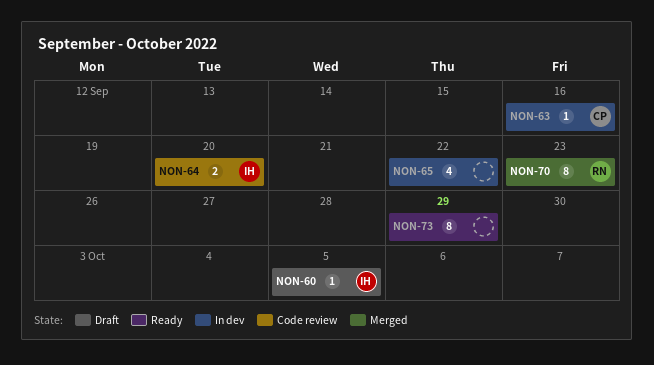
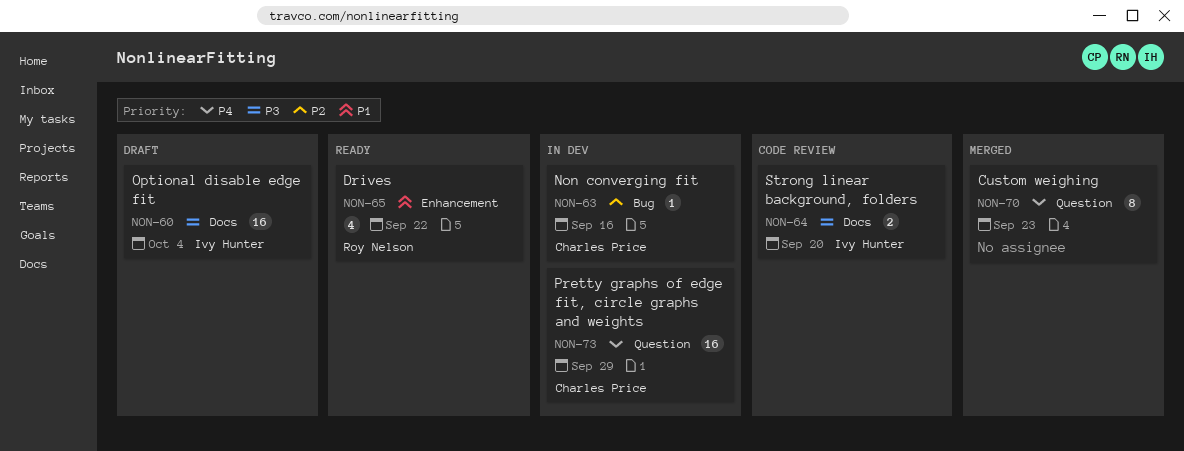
NON-60, estimate: 1 -> 16
NON-60, due: Oct 5 -> Oct 4
NON-65, status: In dev -> Ready
NON-65, owner: none -> Roy Nelson
NON-70, owner: Roy Nelson -> none
NON-73, status: Ready -> In dev
NON-73, owner: none -> Charles Price
NON-73, estimate: 8 -> 16

